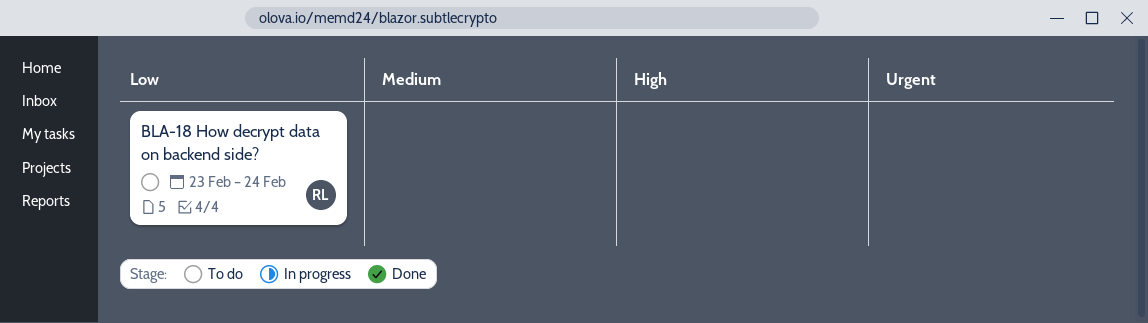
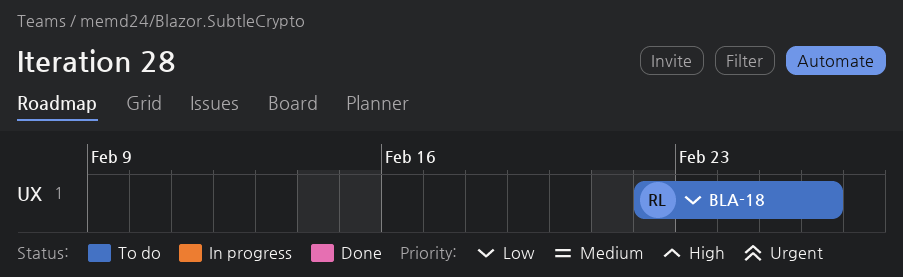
BLA-18, start: Feb 23 -> Feb 22
BLA-18, due: Feb 24 -> Feb 26

